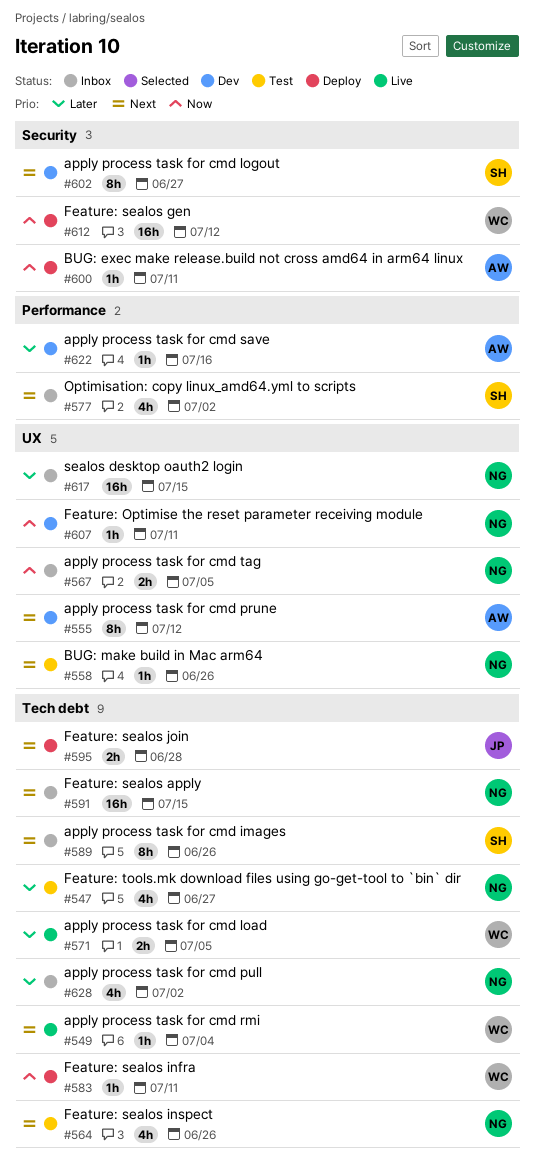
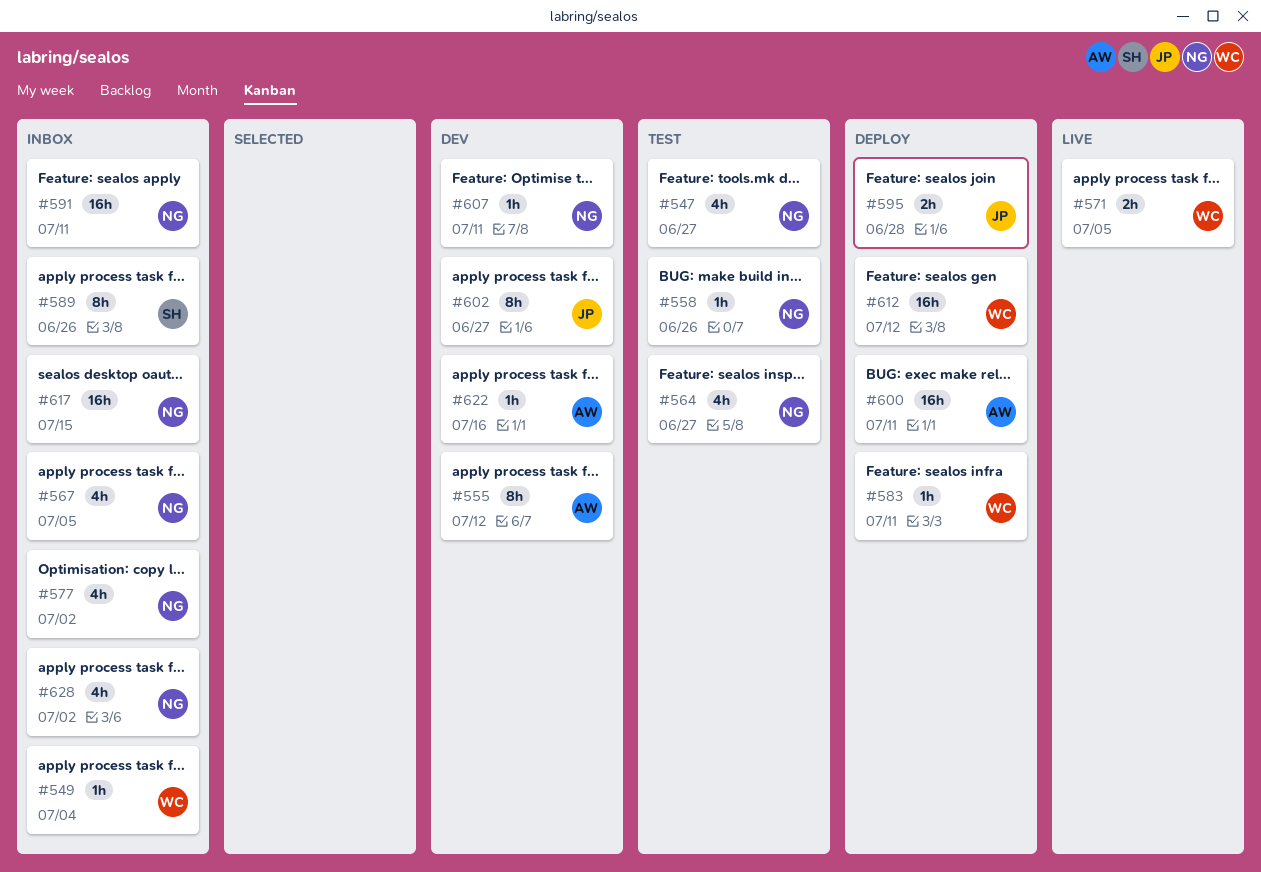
#549, status: Live -> Inbox
#564, due: Jun 26 -> Jun 27
#567, estimate: 2h -> 4h
#577, owner: SH -> NG
#591, due: Jul 15 -> Jul 11
#600, estimate: 1h -> 16h
#602, owner: SH -> JP

